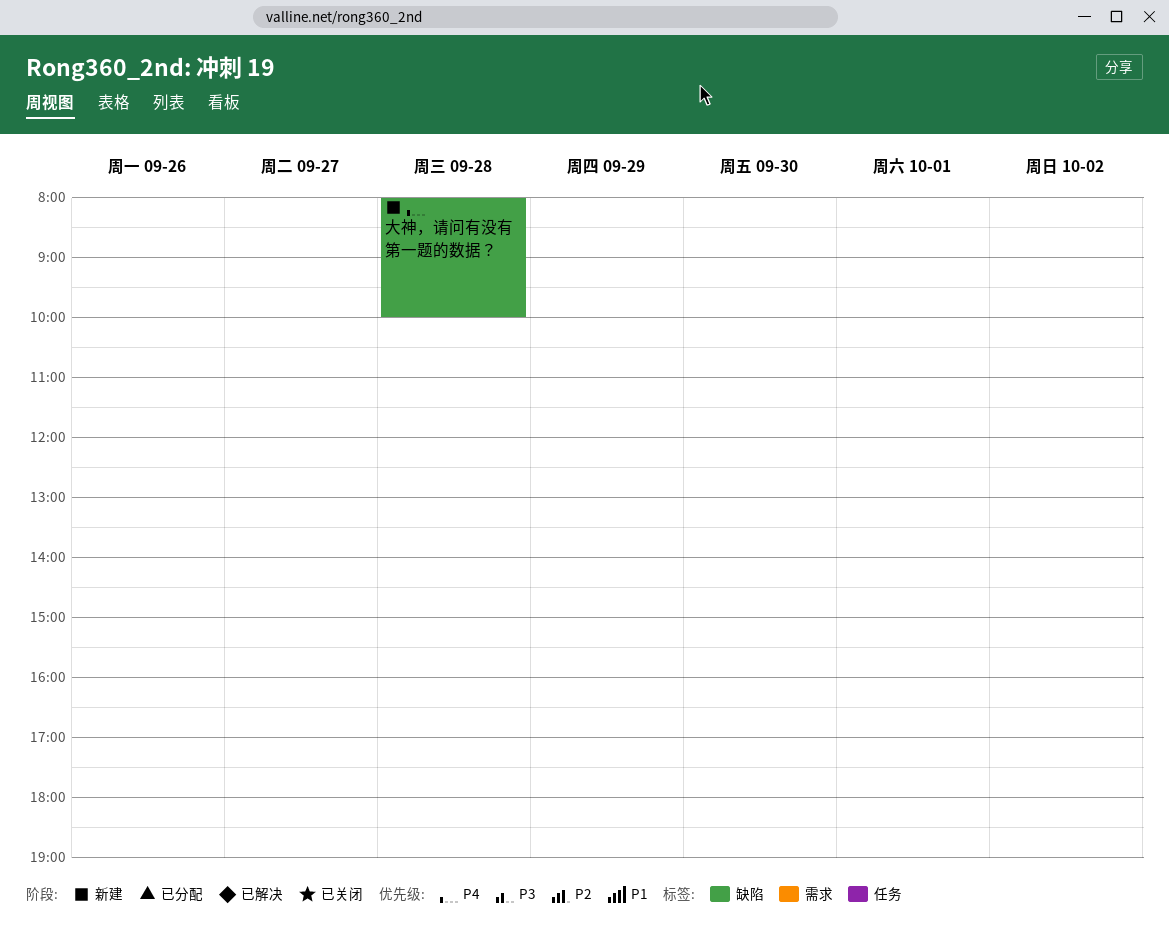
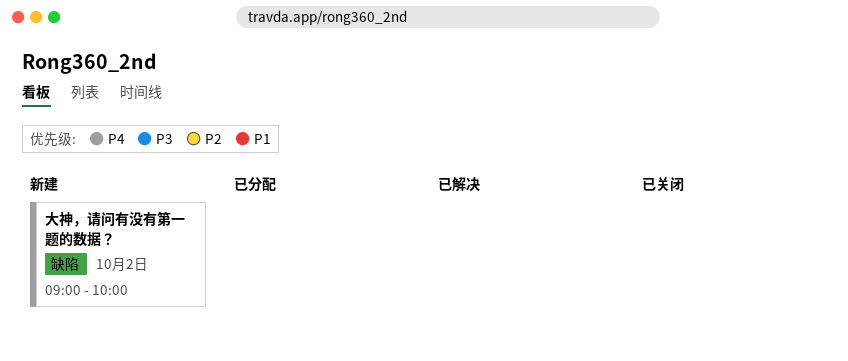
大神，请问有没有第一题的数据？, day: Sep 28 -> Oct 2
大神，请问有没有第一题的数据？, begins: 08:00 -> 09:00

